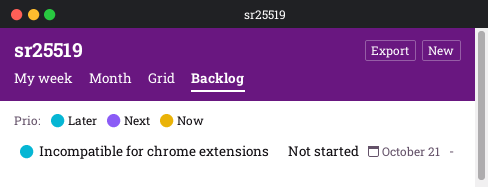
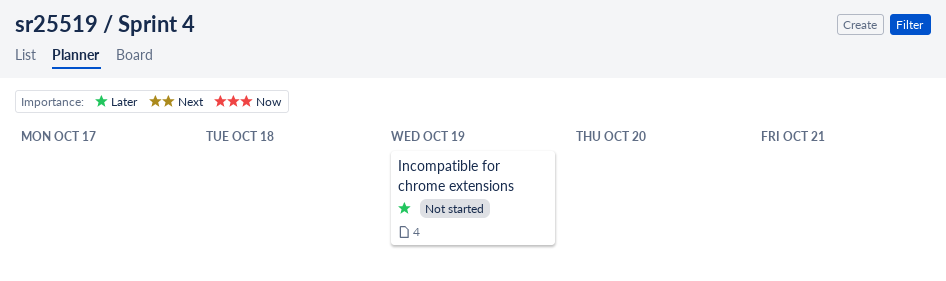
Incompatible for chrome extensions, due: Oct 21 -> Oct 19

